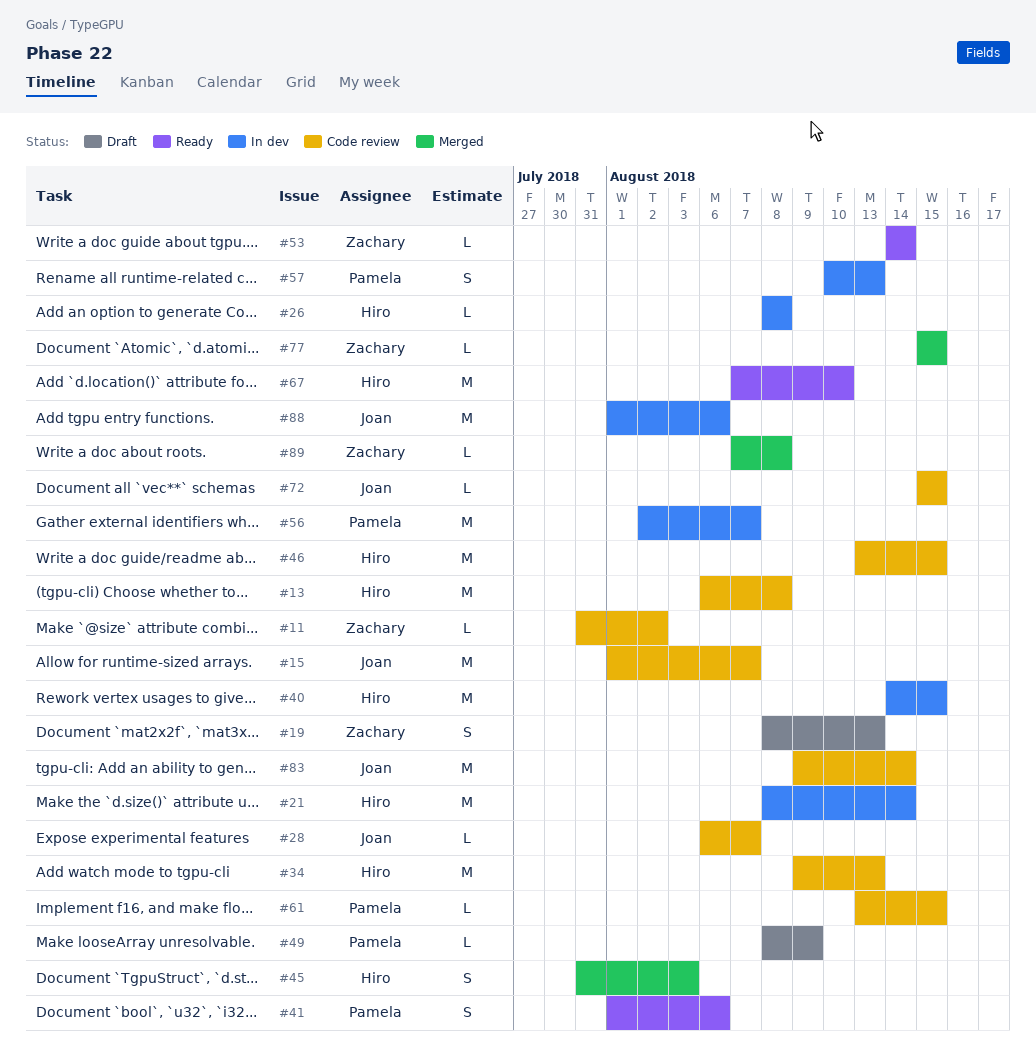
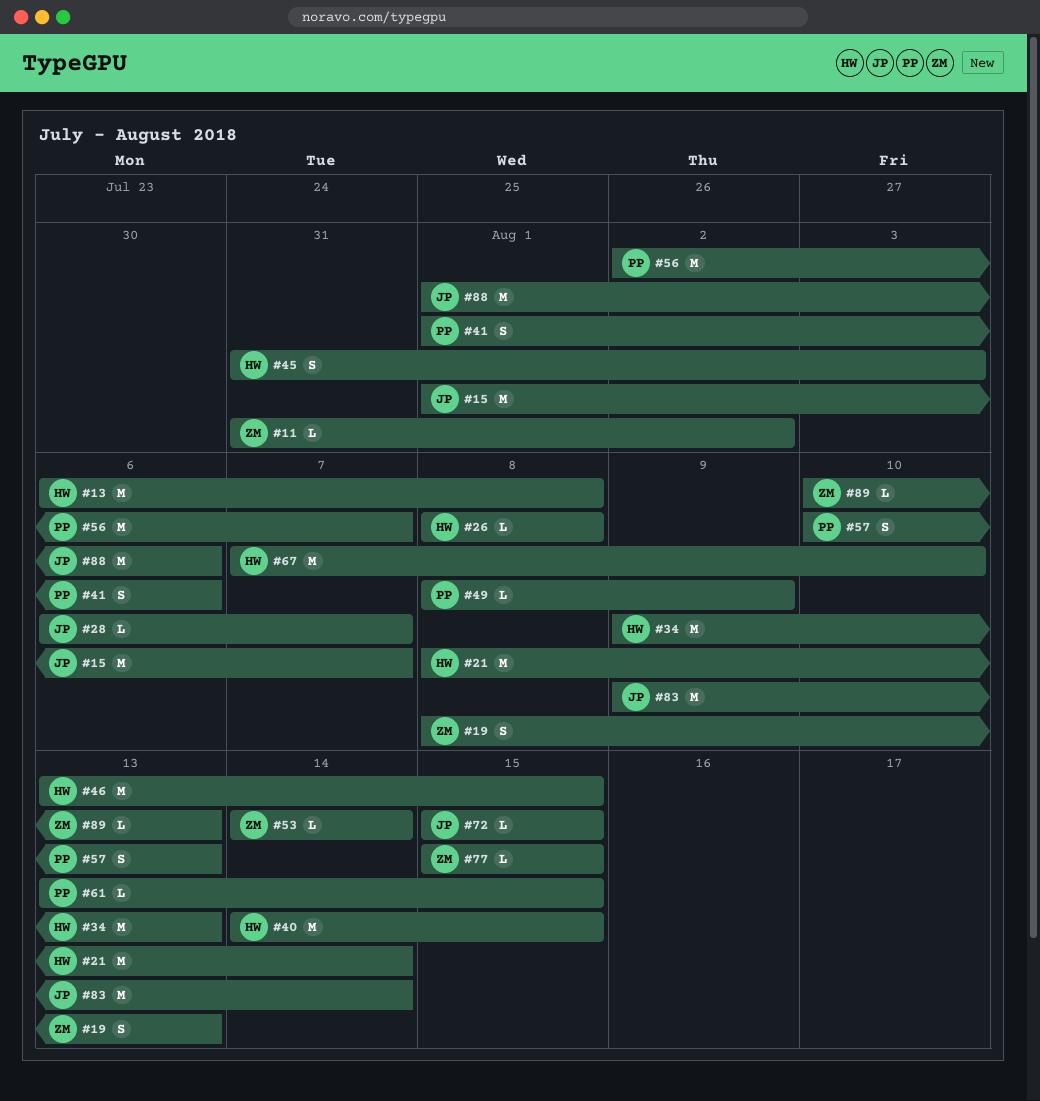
#89, start: Aug 7 -> Aug 10
#89, due: Aug 8 -> Aug 13

